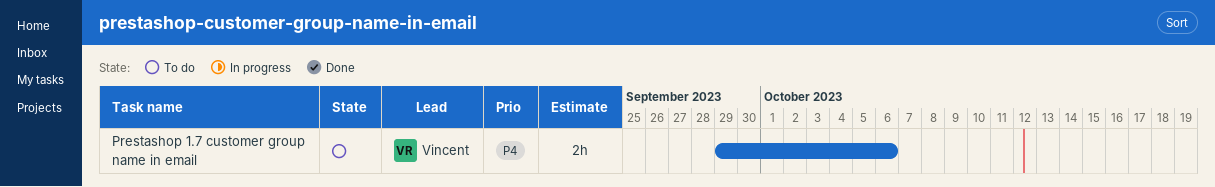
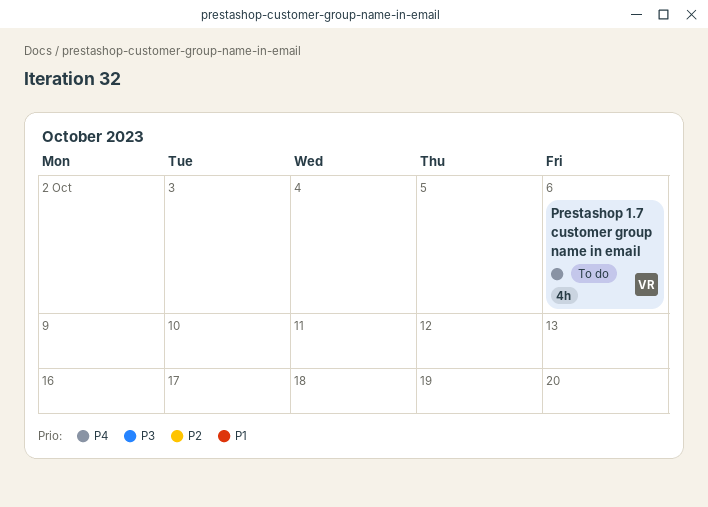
Prestashop 1.7 customer group name in email, estimate: 2h -> 4h

